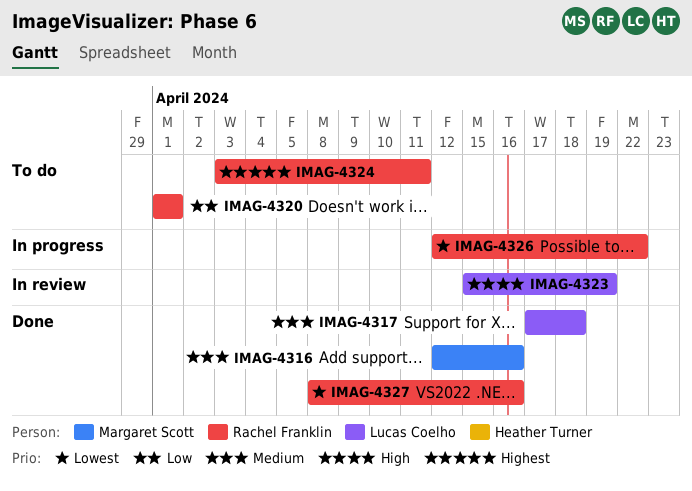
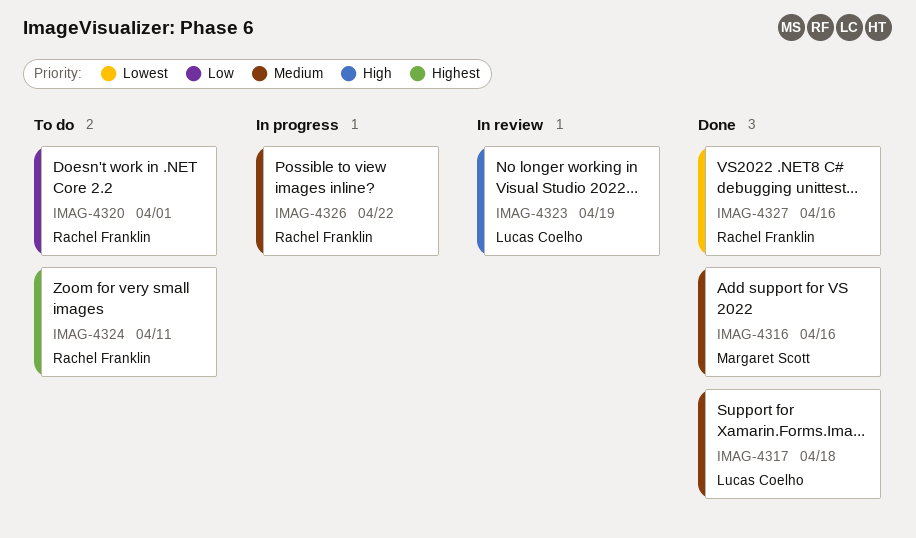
IMAG-4326, priority: Lowest -> Medium

